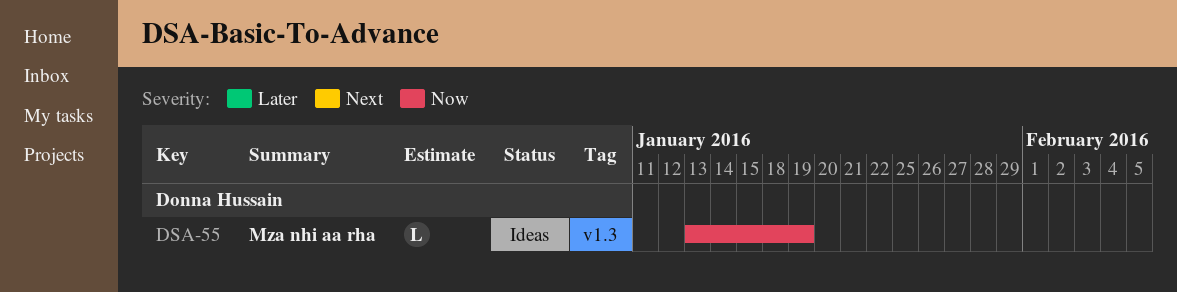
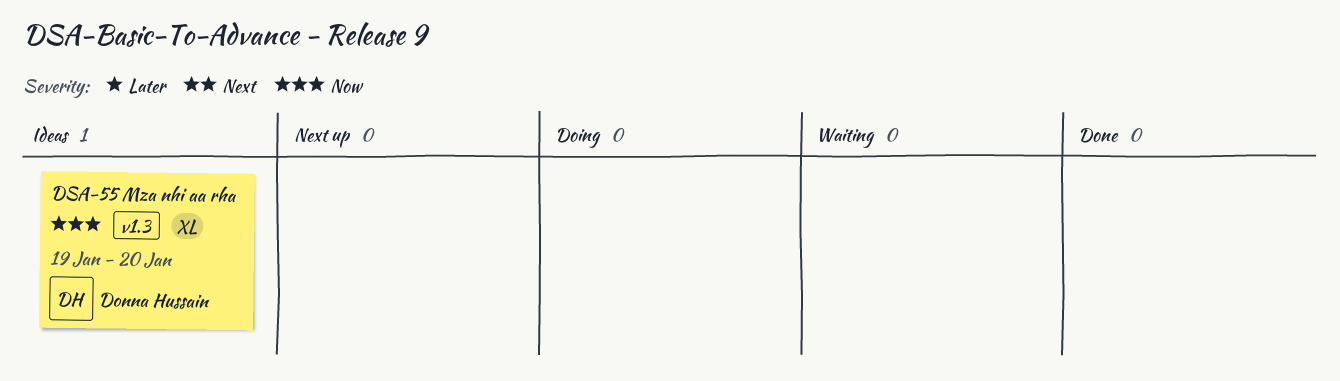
DSA-55, estimate: L -> XL
DSA-55, start: Jan 13 -> Jan 19
DSA-55, due: Jan 19 -> Jan 20

